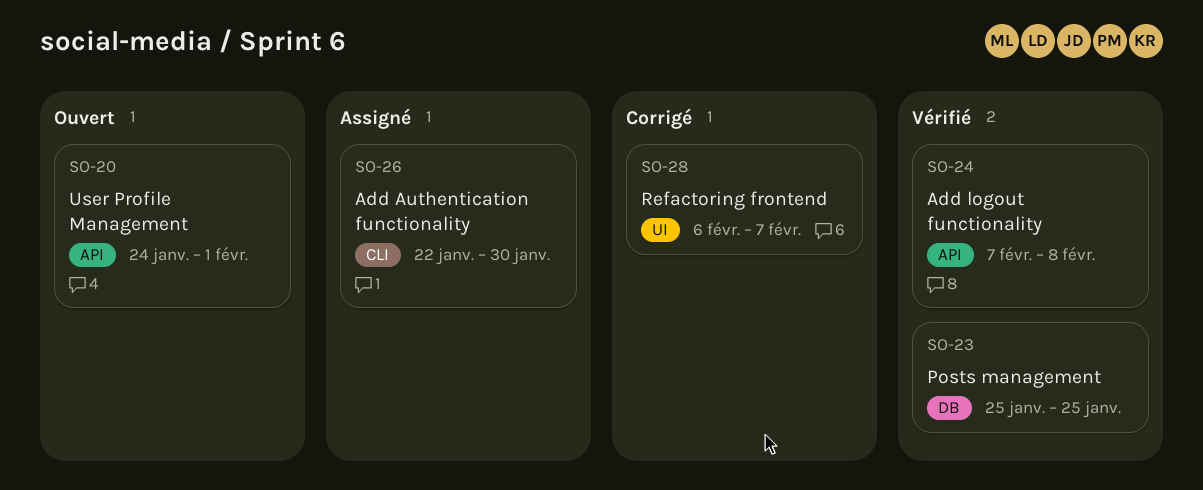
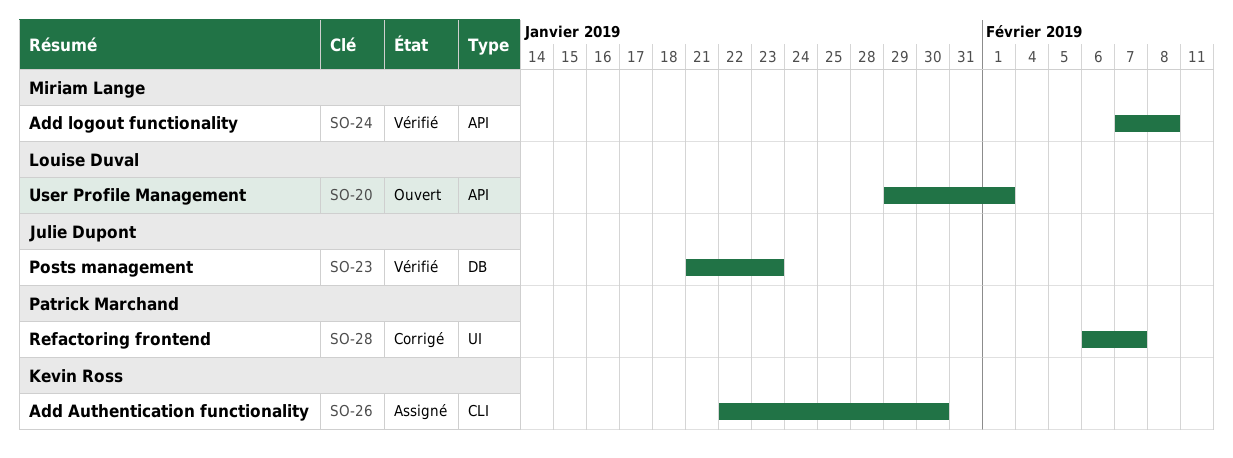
SO-20, start: Jan 24 -> Jan 29
SO-23, start: Jan 25 -> Jan 21
SO-23, due: Jan 25 -> Jan 23

